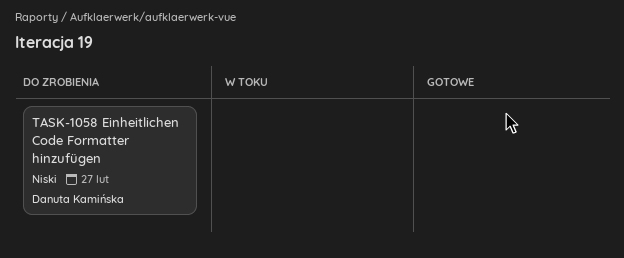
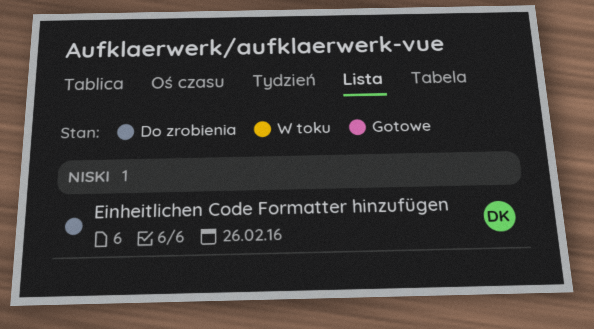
Einheitlichen Code Formatter hinzufügen, due: Feb 27 -> Feb 26

